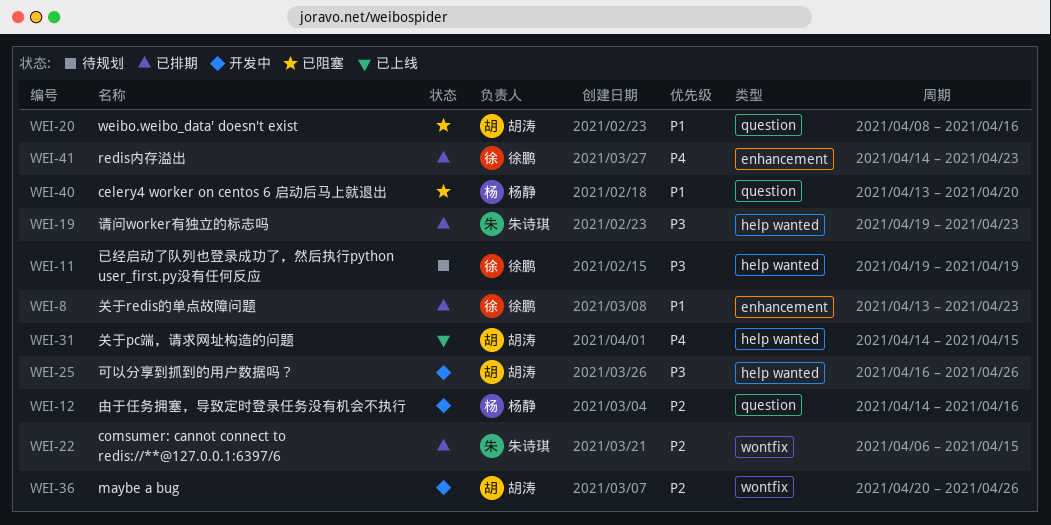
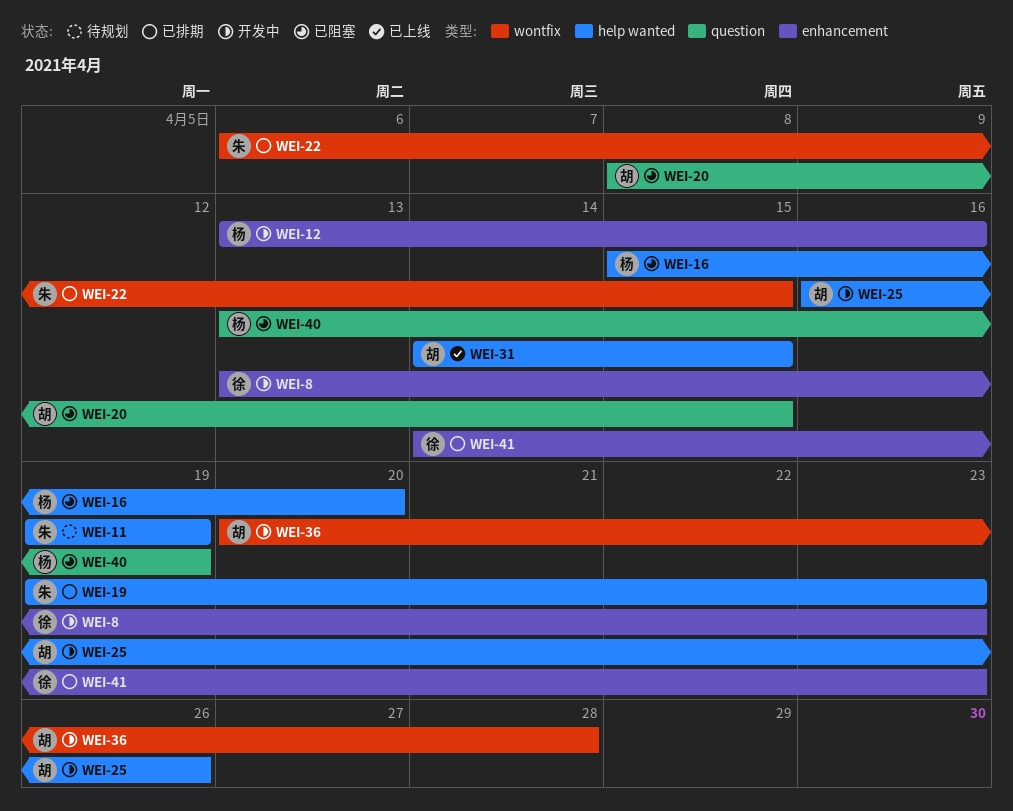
WEI-8, status: 已排期 -> 开发中
WEI-11, owner: 徐鹏 -> 朱诗琪
WEI-12, label: question -> enhancement
WEI-12, start: Apr 14 -> Apr 13
WEI-16: none -> present
WEI-20, due: Apr 16 -> Apr 15
WEI-36, due: Apr 26 -> Apr 28
WEI-40, due: Apr 20 -> Apr 19

